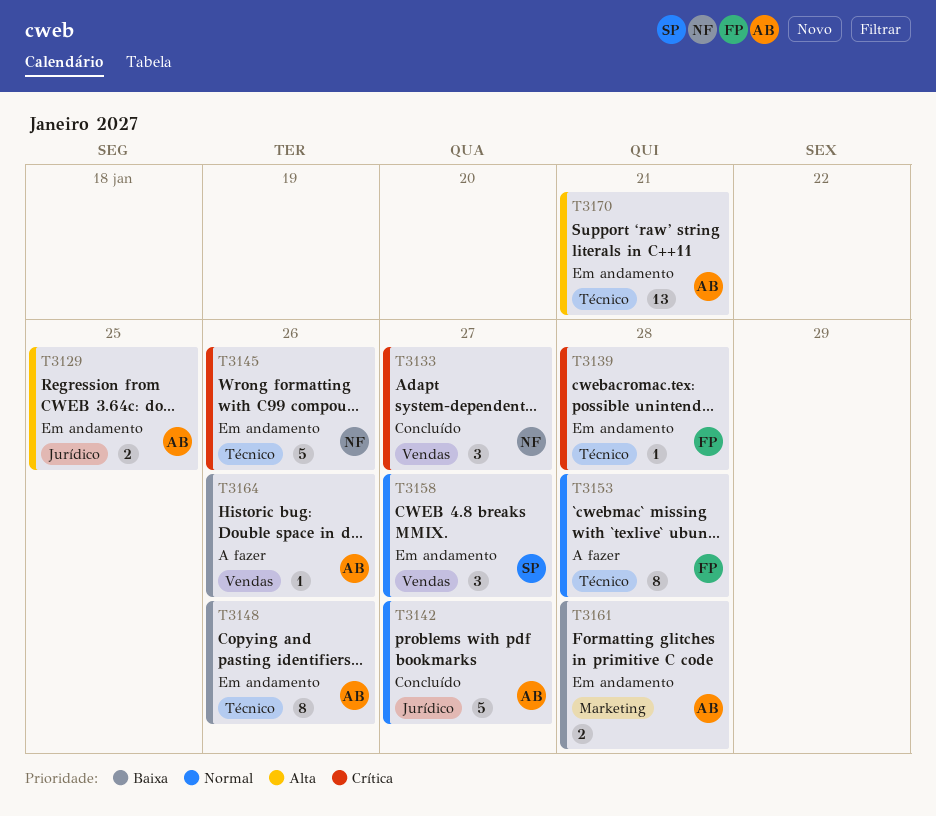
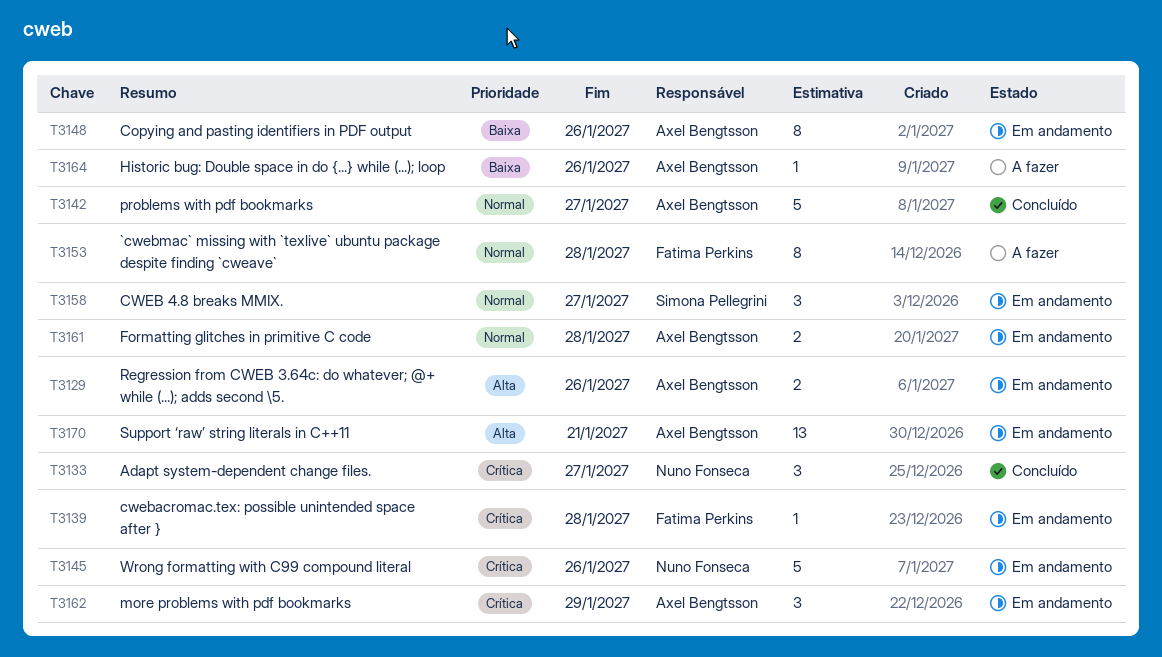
T3129, due: Jan 25 -> Jan 26
T3161, priority: Baixa -> Normal
T3162: none -> present

